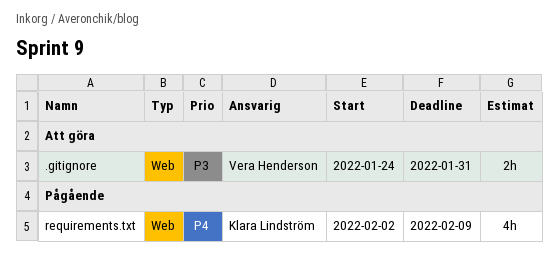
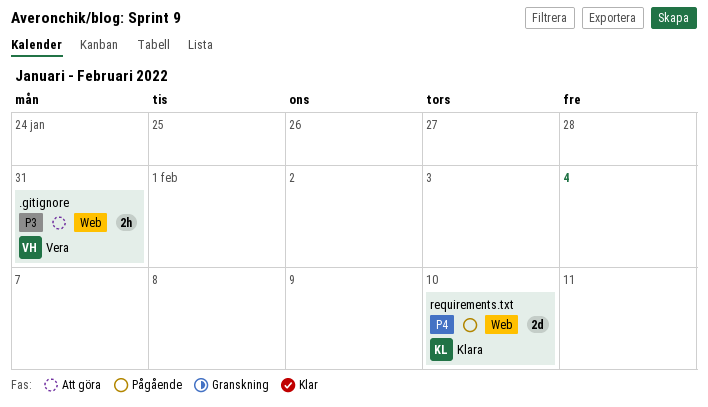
requirements.txt, estimate: 4h -> 2d
requirements.txt, due: Feb 9 -> Feb 10

